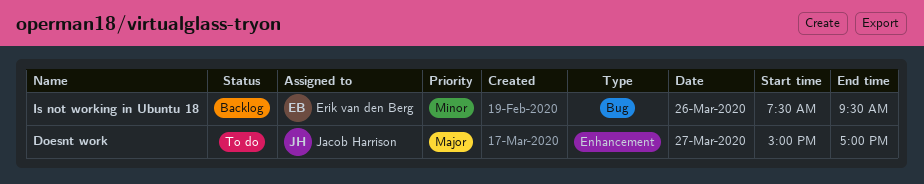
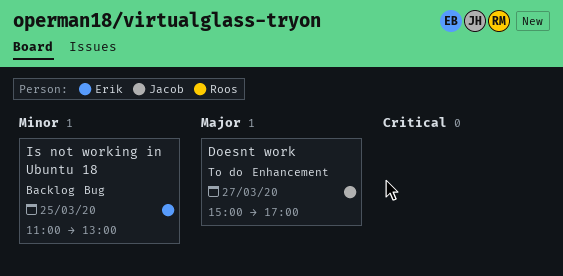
Is not working in Ubuntu 18, day: Mar 26 -> Mar 25
Is not working in Ubuntu 18, begins: 07:30 -> 11:00
Is not working in Ubuntu 18, ends: 09:30 -> 13:00

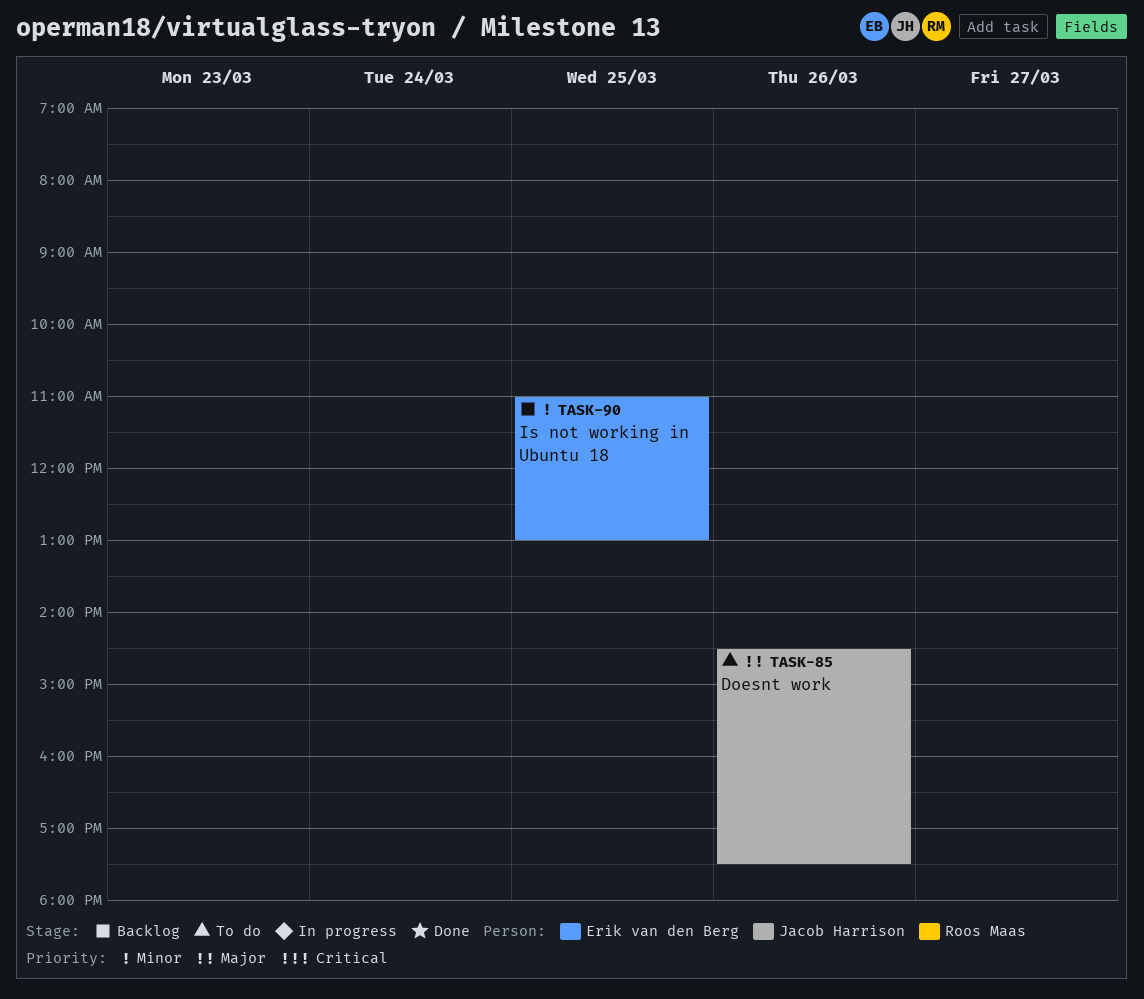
Doesnt work, day: Mar 27 -> Mar 26
Doesnt work, begins: 15:00 -> 14:30
Doesnt work, ends: 17:00 -> 17:30

